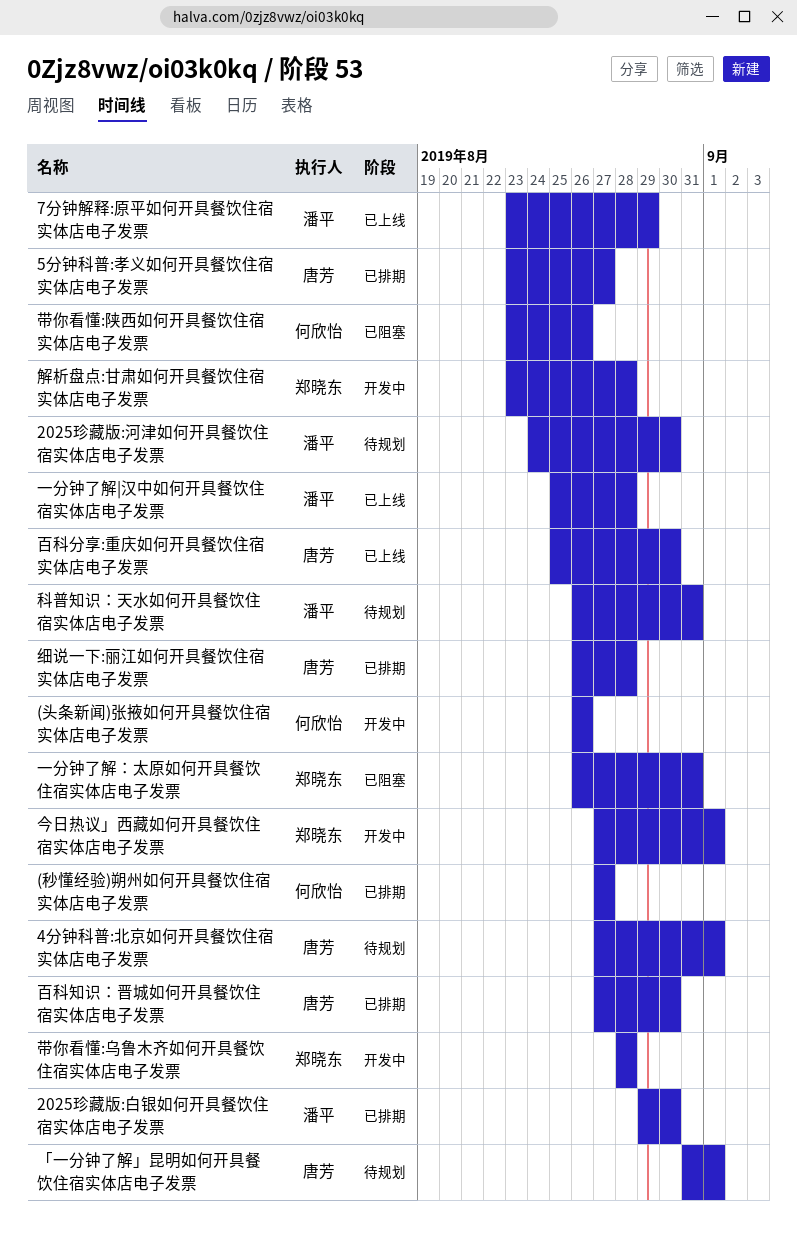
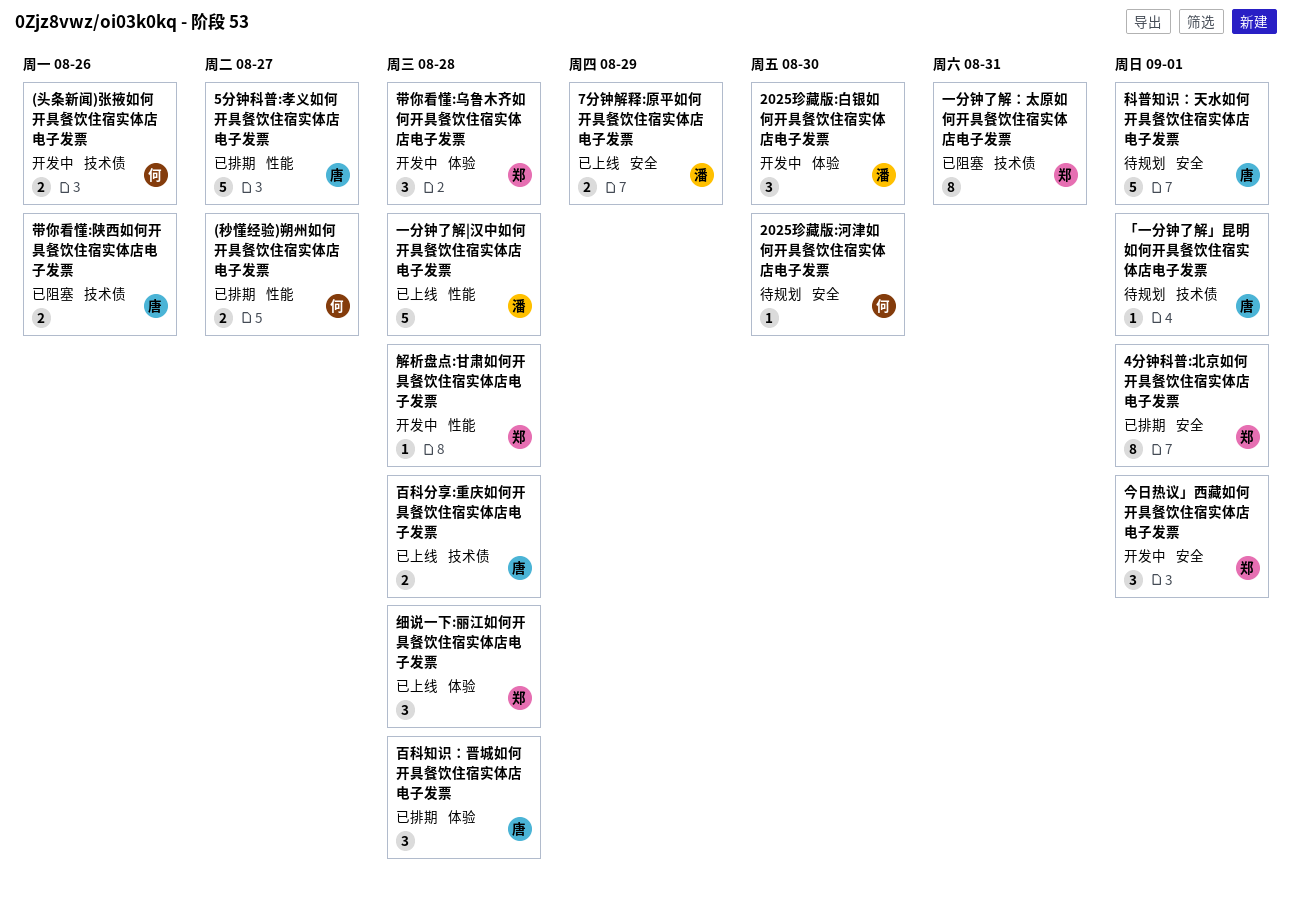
2025珍藏版:河津如何开具餐饮住宿实体店电子发票, owner: 潘平 -> 何欣怡
2025珍藏版:白银如何开具餐饮住宿实体店电子发票, status: 已排期 -> 开发中
4分钟科普:北京如何开具餐饮住宿实体店电子发票, status: 待规划 -> 已排期
4分钟科普:北京如何开具餐饮住宿实体店电子发票, owner: 唐芳 -> 郑晓东
带你看懂:陕西如何开具餐饮住宿实体店电子发票, owner: 何欣怡 -> 唐芳
百科分享:重庆如何开具餐饮住宿实体店电子发票, due: Aug 30 -> Aug 28
百科知识：晋城如何开具餐饮住宿实体店电子发票, due: Aug 30 -> Aug 28
科普知识：天水如何开具餐饮住宿实体店电子发票, owner: 潘平 -> 唐芳
科普知识：天水如何开具餐饮住宿实体店电子发票, due: Aug 31 -> Sep 1
细说一下:丽江如何开具餐饮住宿实体店电子发票, status: 已排期 -> 已上线
细说一下:丽江如何开具餐饮住宿实体店电子发票, owner: 唐芳 -> 郑晓东

